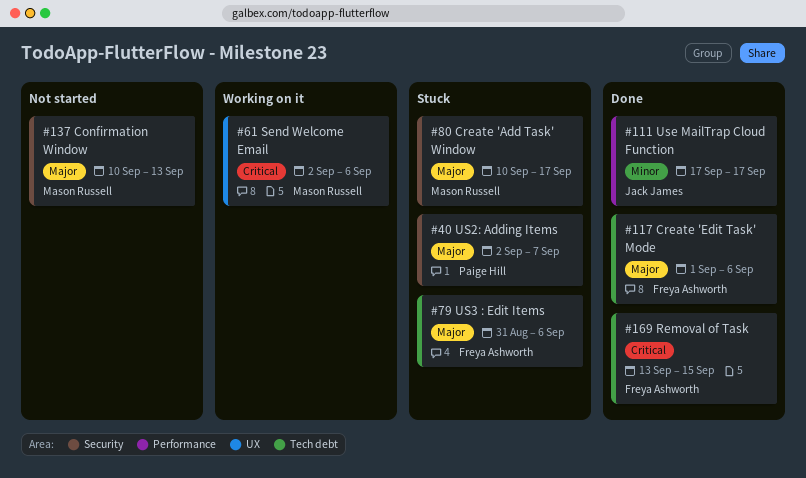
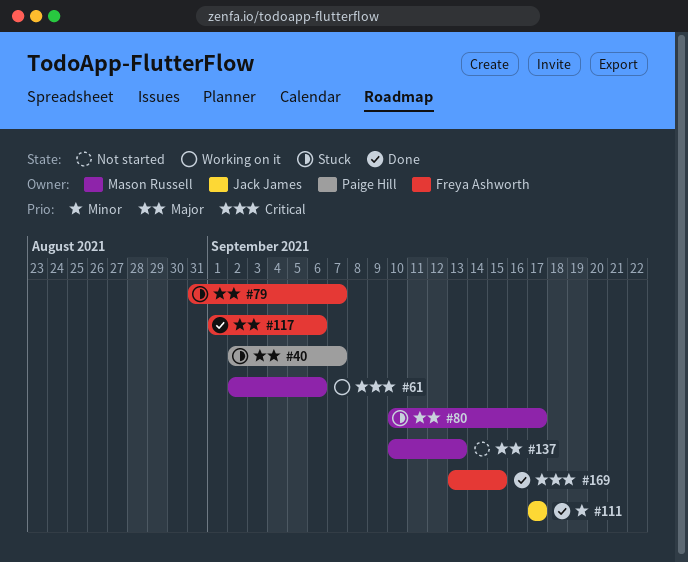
#79, due: Sep 6 -> Sep 7

